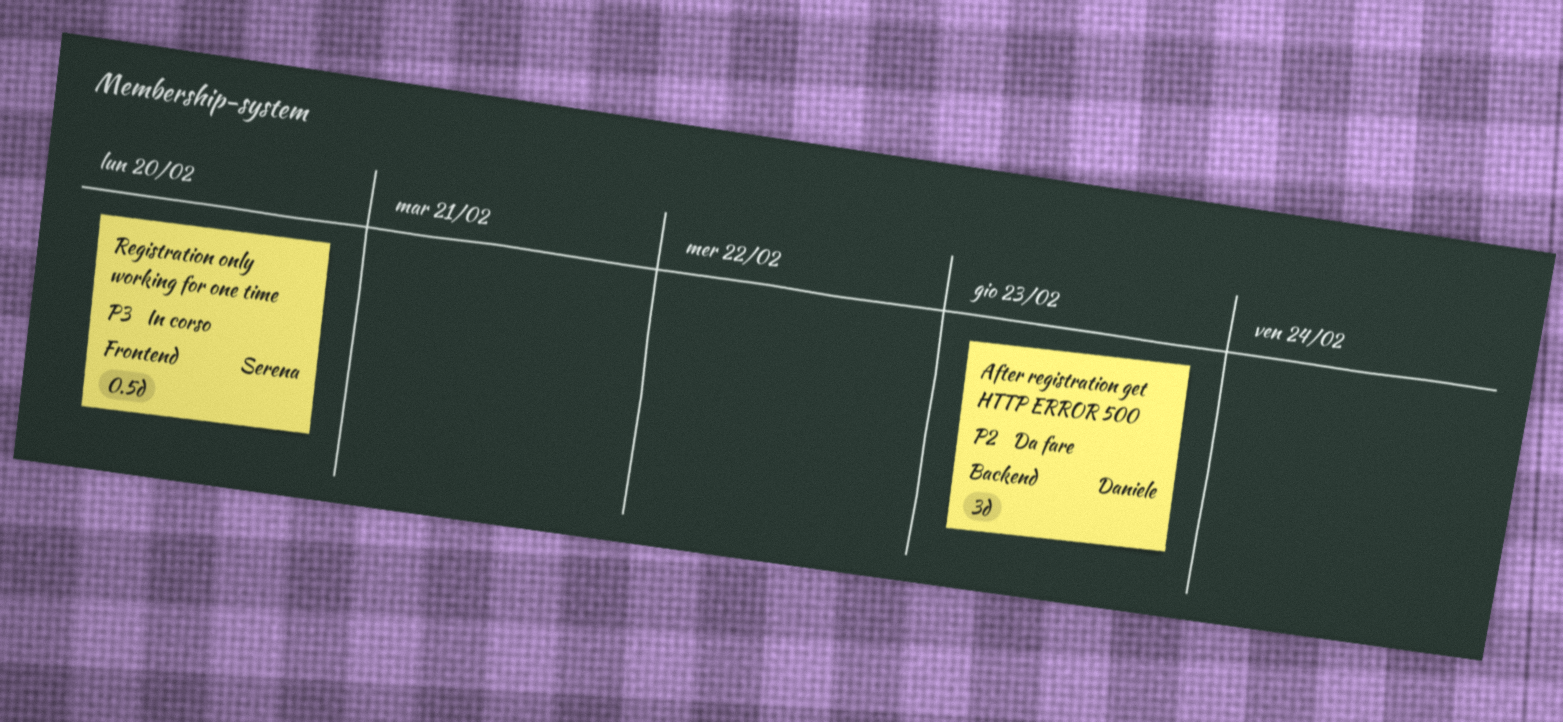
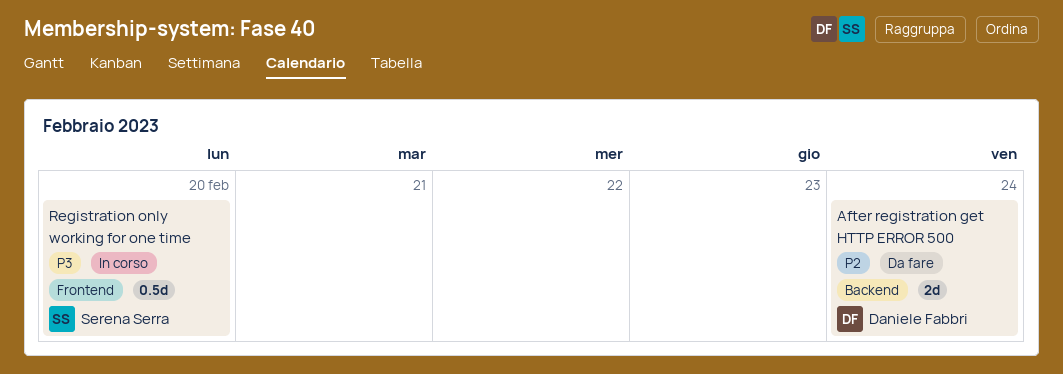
After registration get HTTP ERROR 500, estimate: 3d -> 2d
After registration get HTTP ERROR 500, due: Feb 23 -> Feb 24

